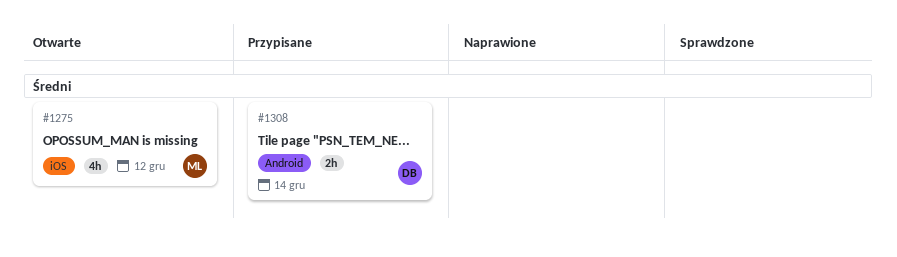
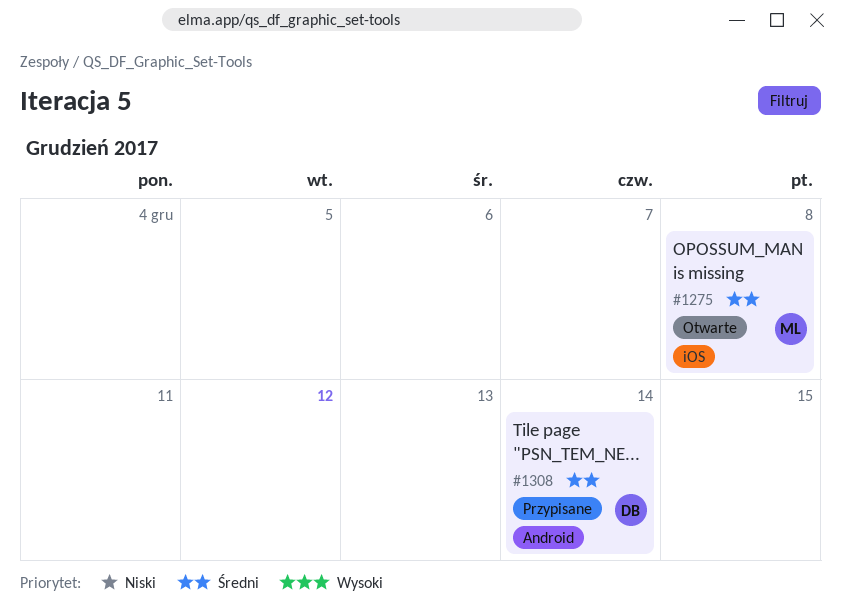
#1275, due: Dec 12 -> Dec 8

